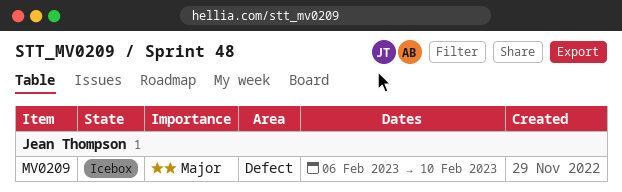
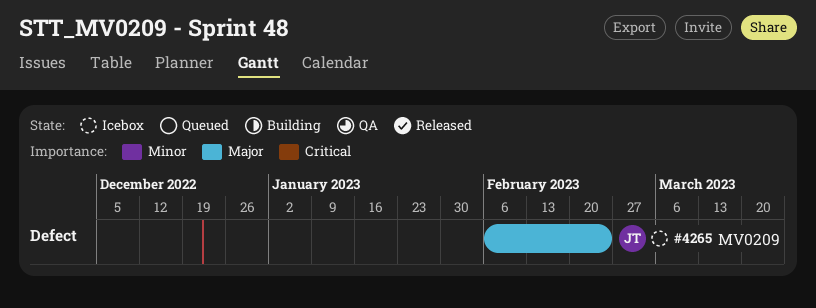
MV0209, due: Feb 10 -> Feb 24

